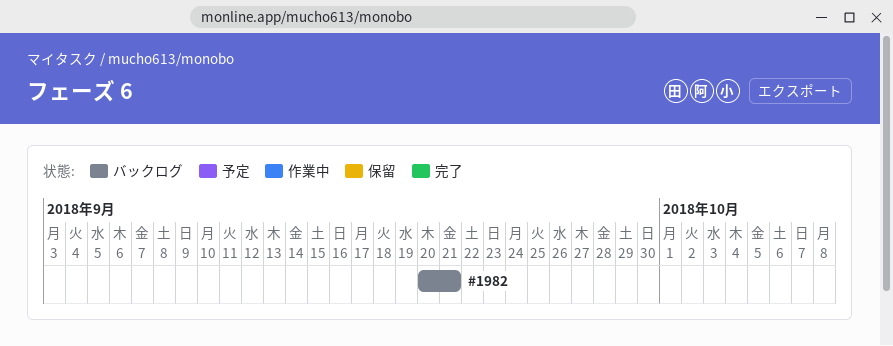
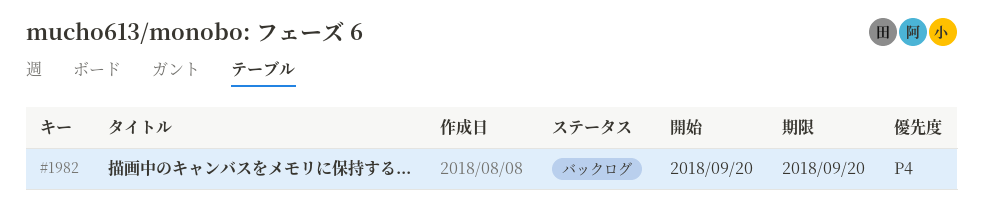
#1982, due: Sep 21 -> Sep 20

